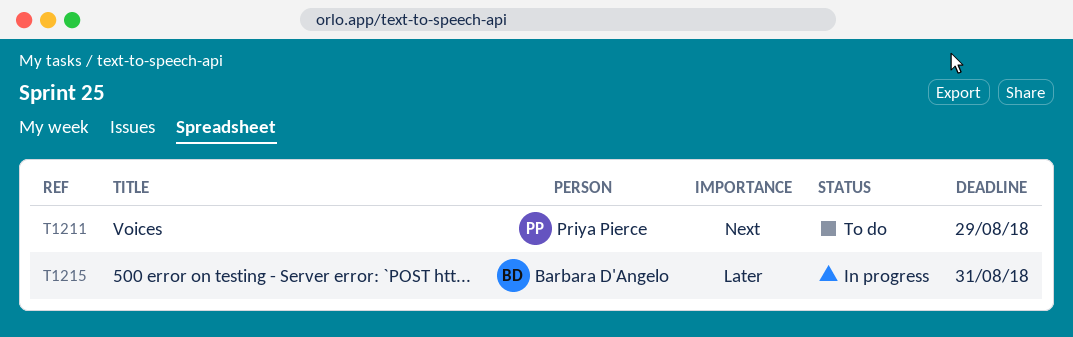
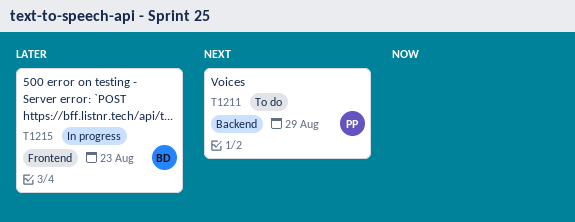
T1215, due: Aug 31 -> Aug 23

